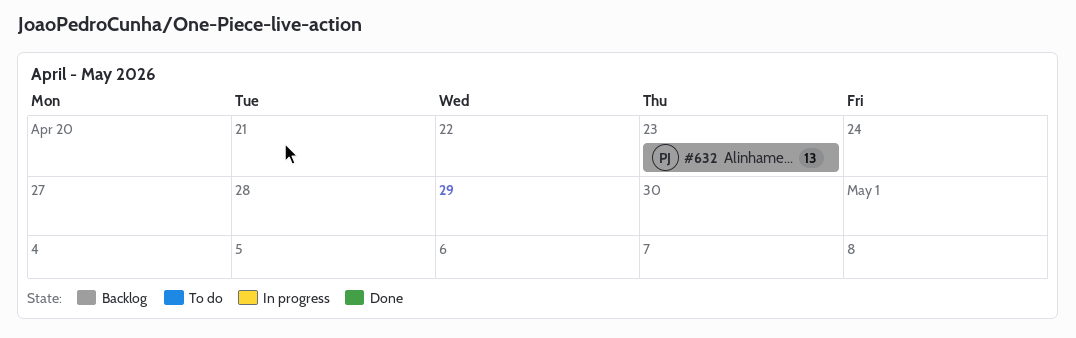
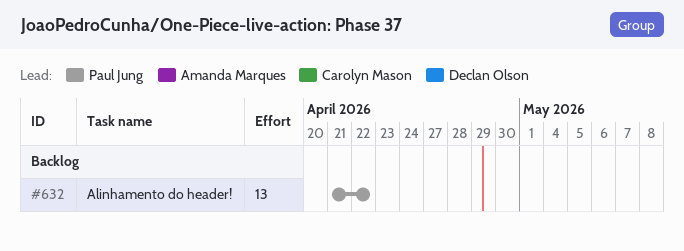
#632, start: Apr 23 -> Apr 21
#632, due: Apr 23 -> Apr 22

